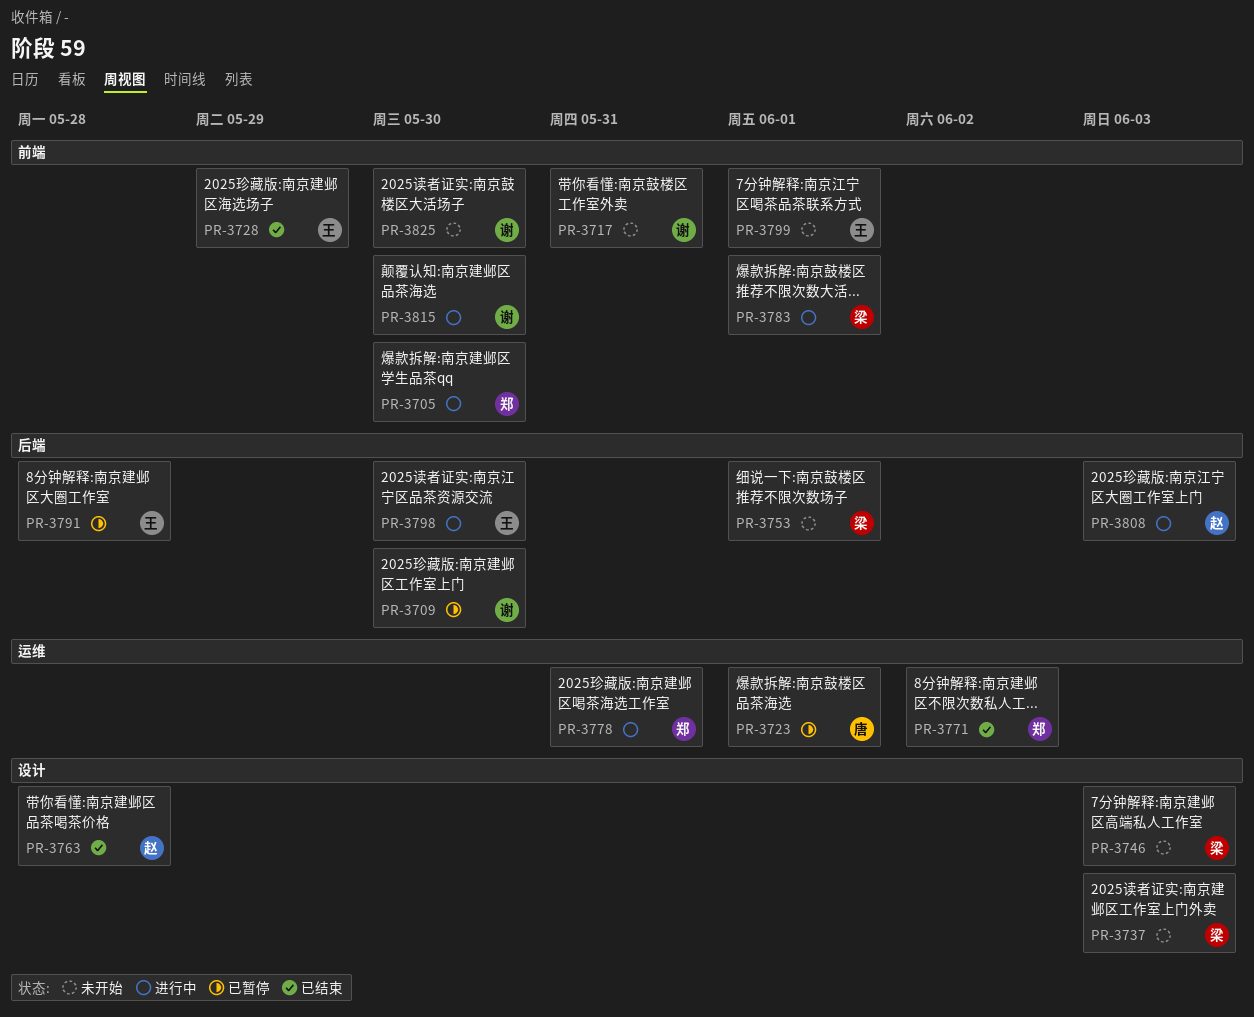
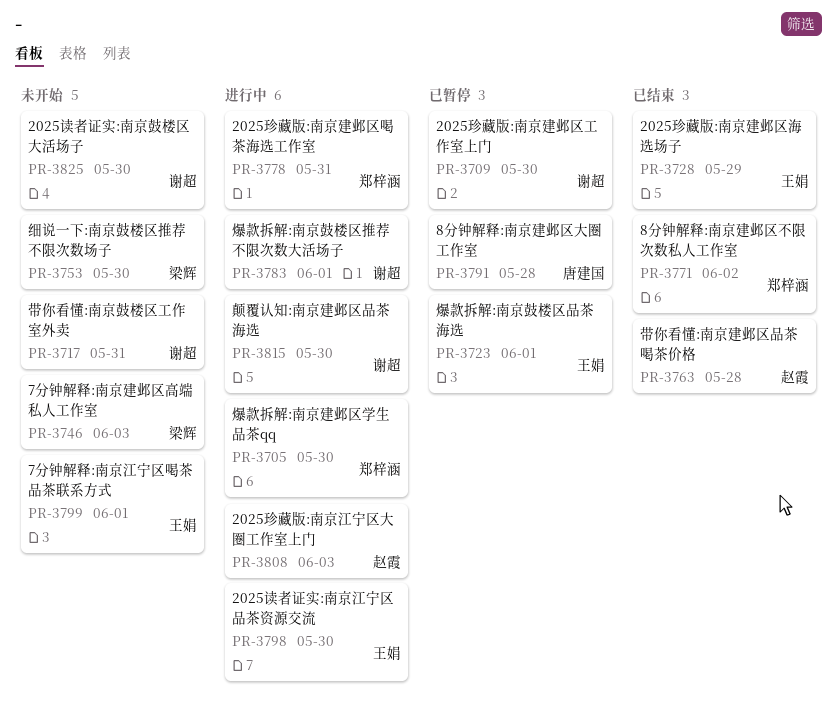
PR-3723, owner: 唐建国 -> 王娟
PR-3737: present -> none
PR-3753, due: Jun 1 -> May 30
PR-3783, owner: 梁辉 -> 谢超
PR-3791, owner: 王娟 -> 唐建国

